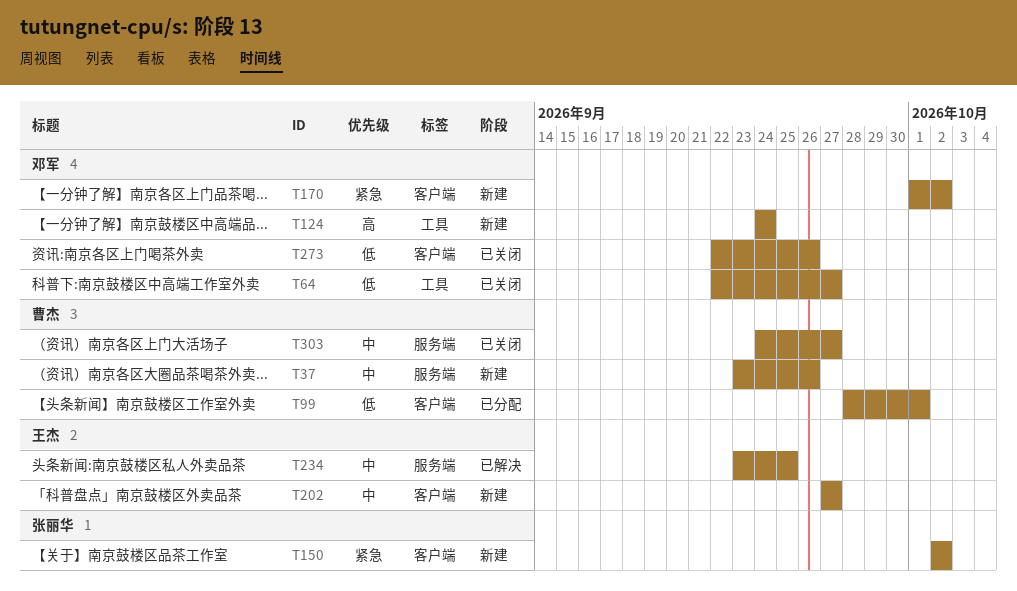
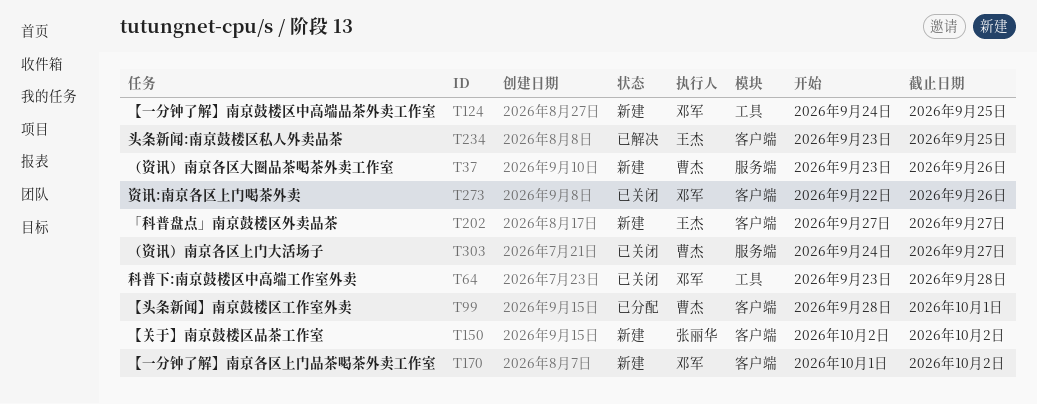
T64, start: Sep 22 -> Sep 23
T64, due: Sep 27 -> Sep 28
T124, due: Sep 24 -> Sep 25
T234, label: 服务端 -> 客户端

